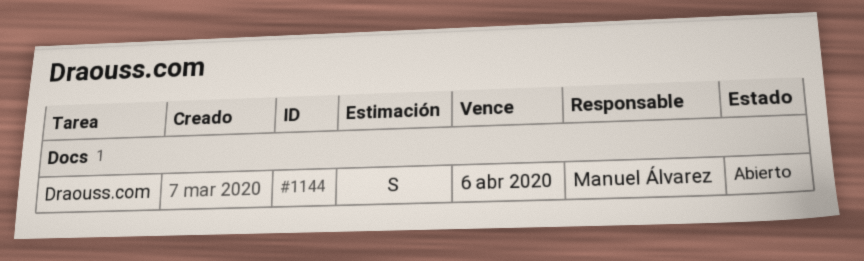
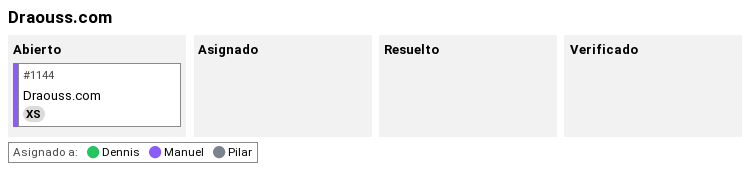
#1144, estimate: S -> XS

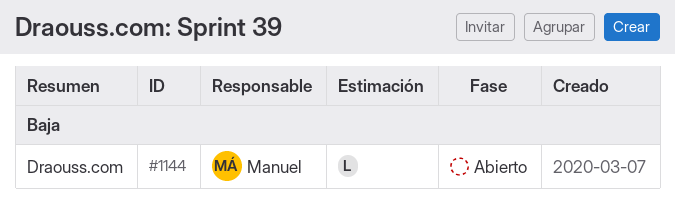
#1144, estimate: XS -> L

